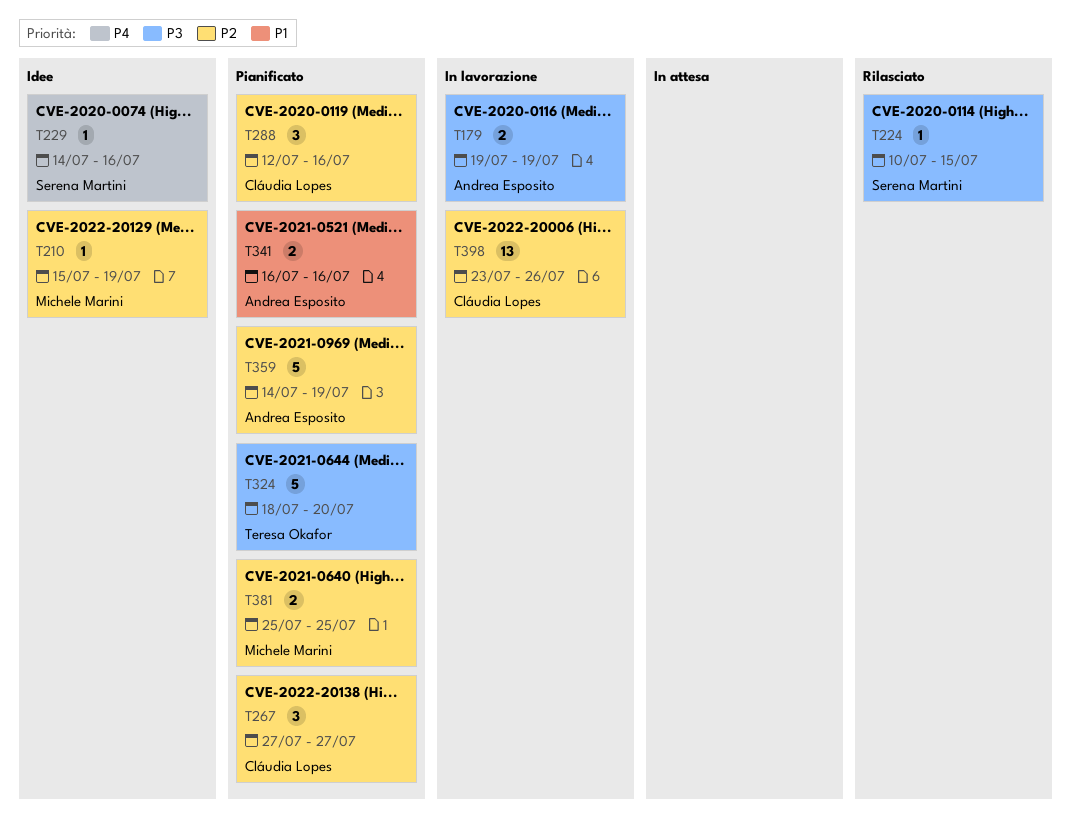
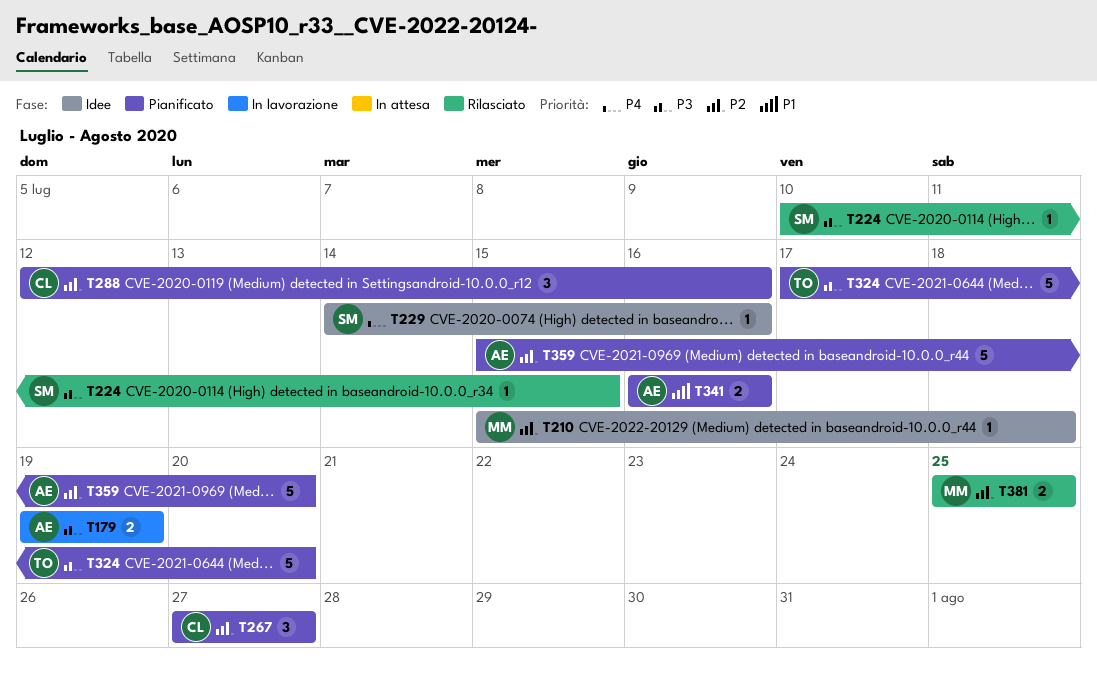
T210, due: Jul 19 -> Jul 18
T324, start: Jul 18 -> Jul 17
T359, start: Jul 14 -> Jul 15
T359, due: Jul 19 -> Jul 20
T381, status: Pianificato -> Rilasciato
T398: present -> none

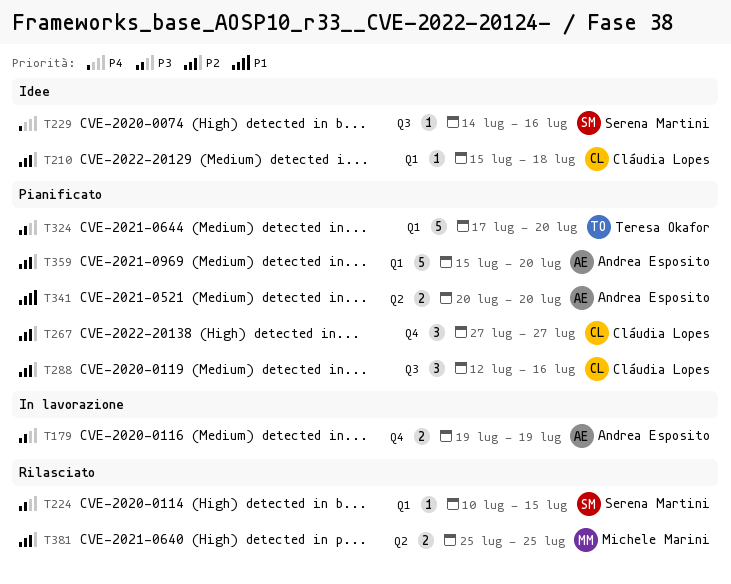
T210, owner: Michele Marini -> Cláudia Lopes
T341, start: Jul 16 -> Jul 20
T341, due: Jul 16 -> Jul 20

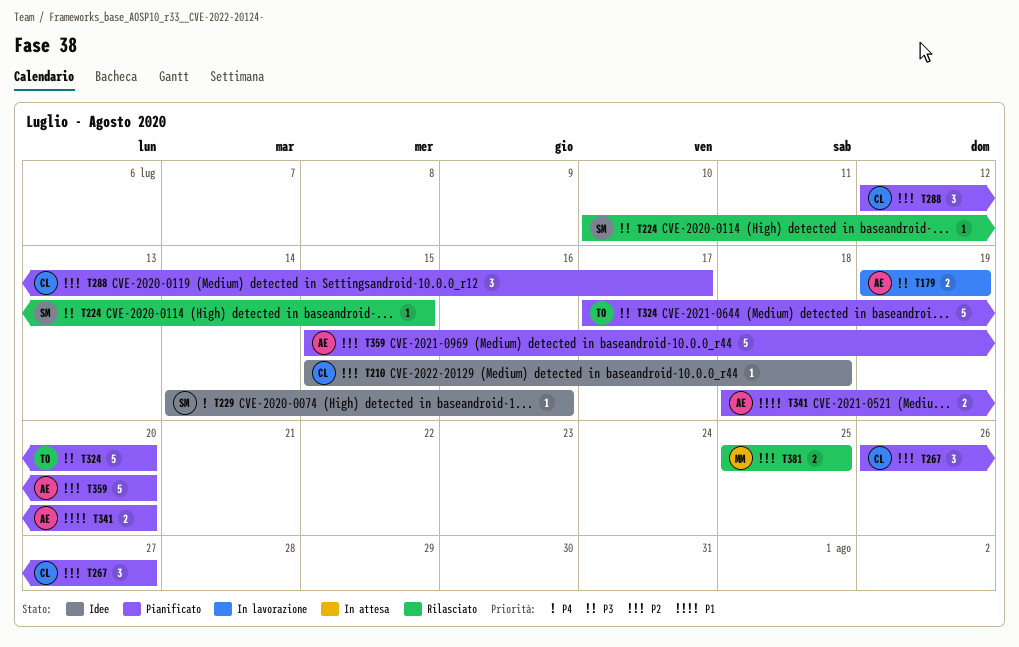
T267, start: Jul 27 -> Jul 26
T288, due: Jul 16 -> Jul 17
T341, start: Jul 20 -> Jul 18

